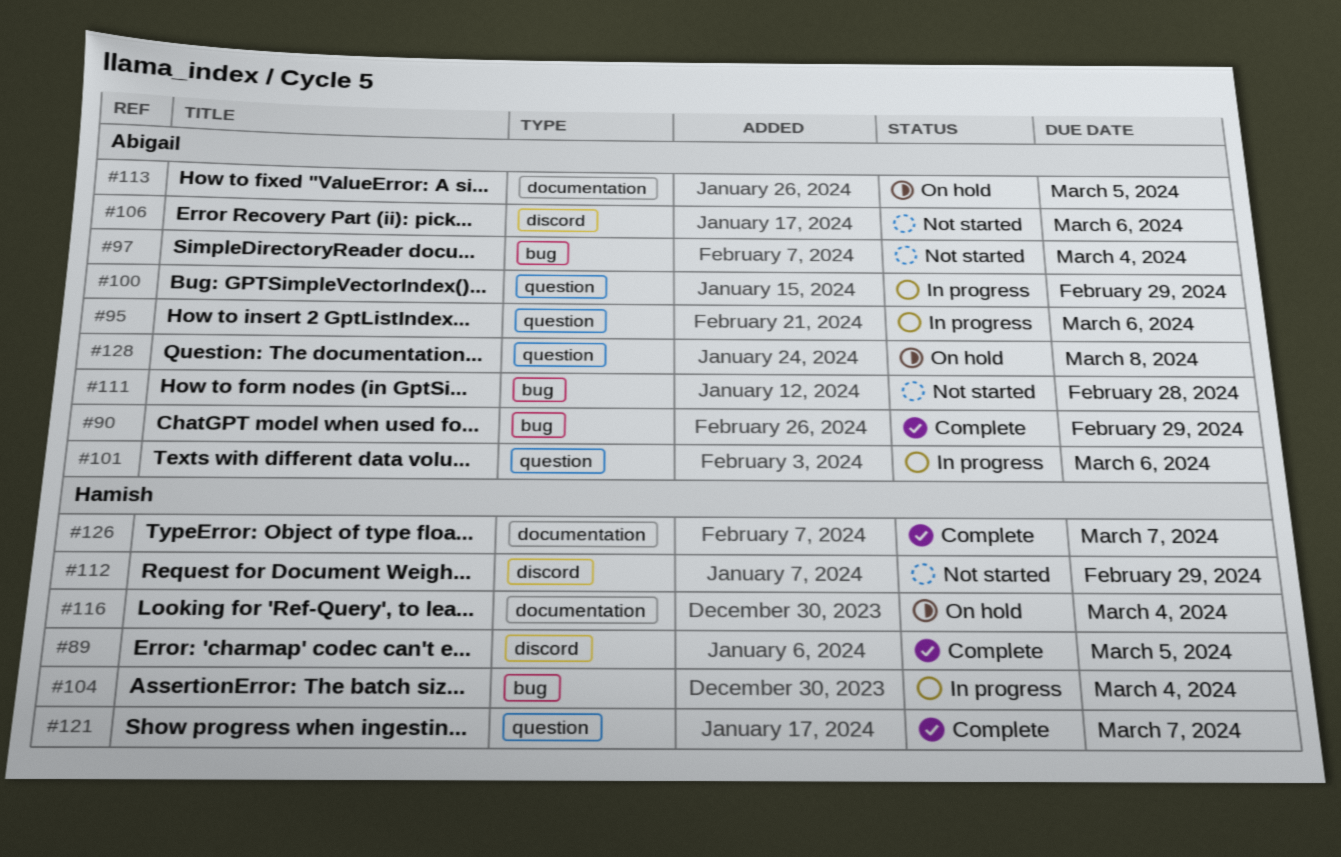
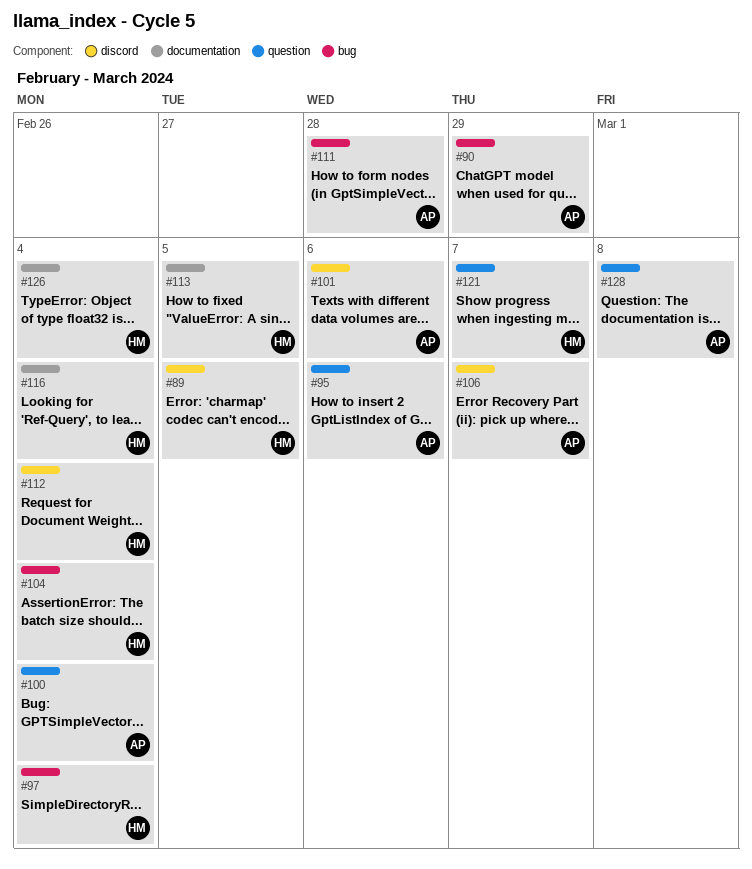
#97, owner: Abigail -> Hamish
#100, due: Feb 29 -> Mar 4
#101, label: question -> discord
#106, due: Mar 6 -> Mar 7
#112, due: Feb 29 -> Mar 4
#113, owner: Abigail -> Hamish
#126, due: Mar 7 -> Mar 4

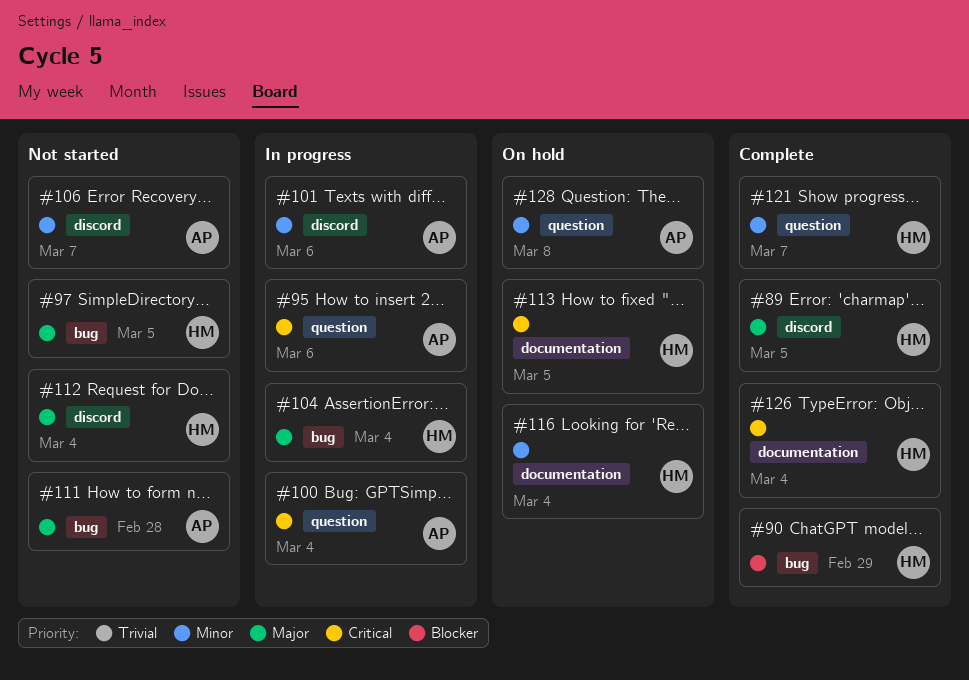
#90, owner: AP -> HM
#97, due: Mar 4 -> Mar 5

